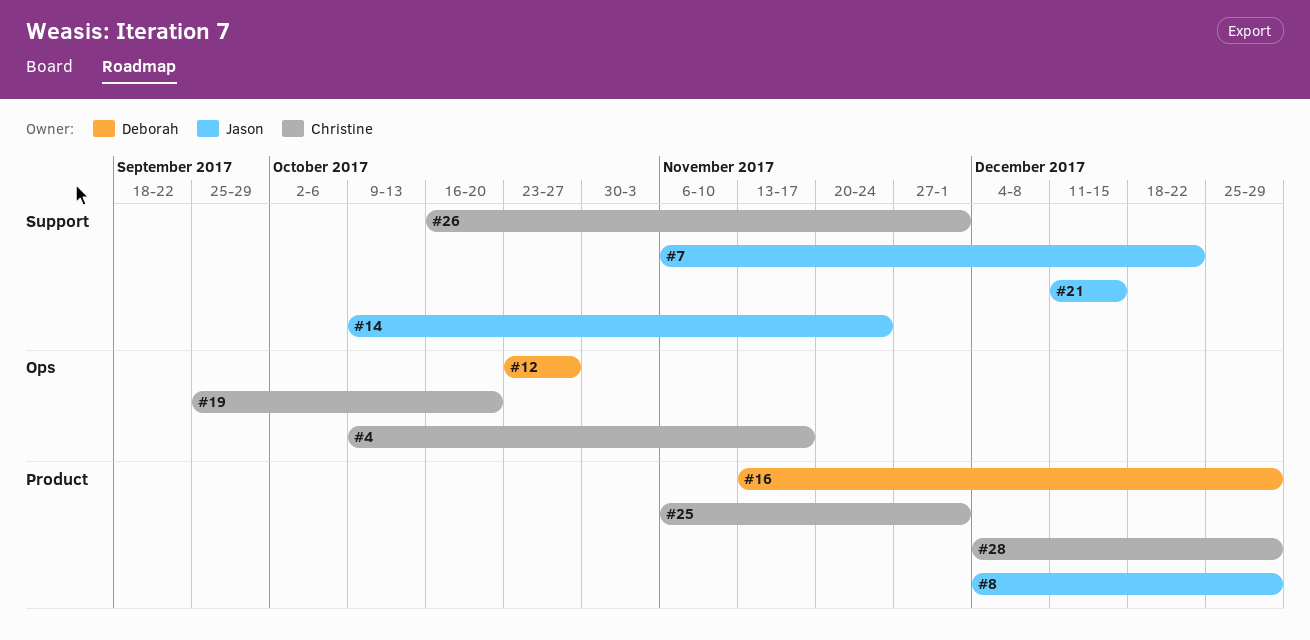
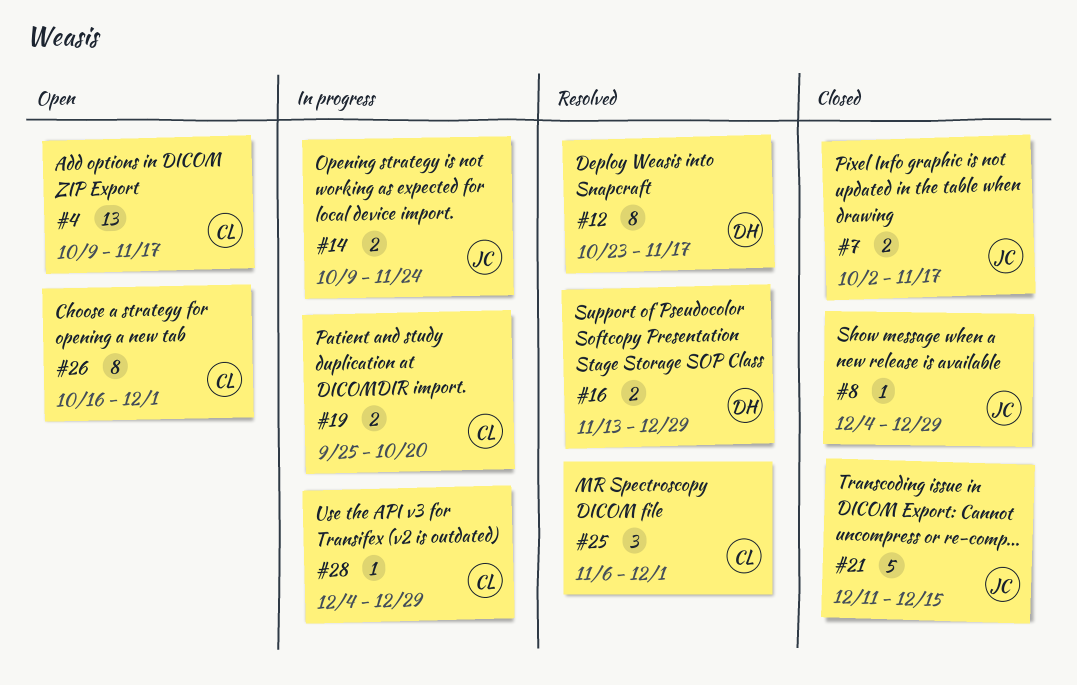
#7, start: Nov 6 -> Oct 2
#7, due: Dec 22 -> Nov 17
#12, due: Oct 27 -> Nov 17

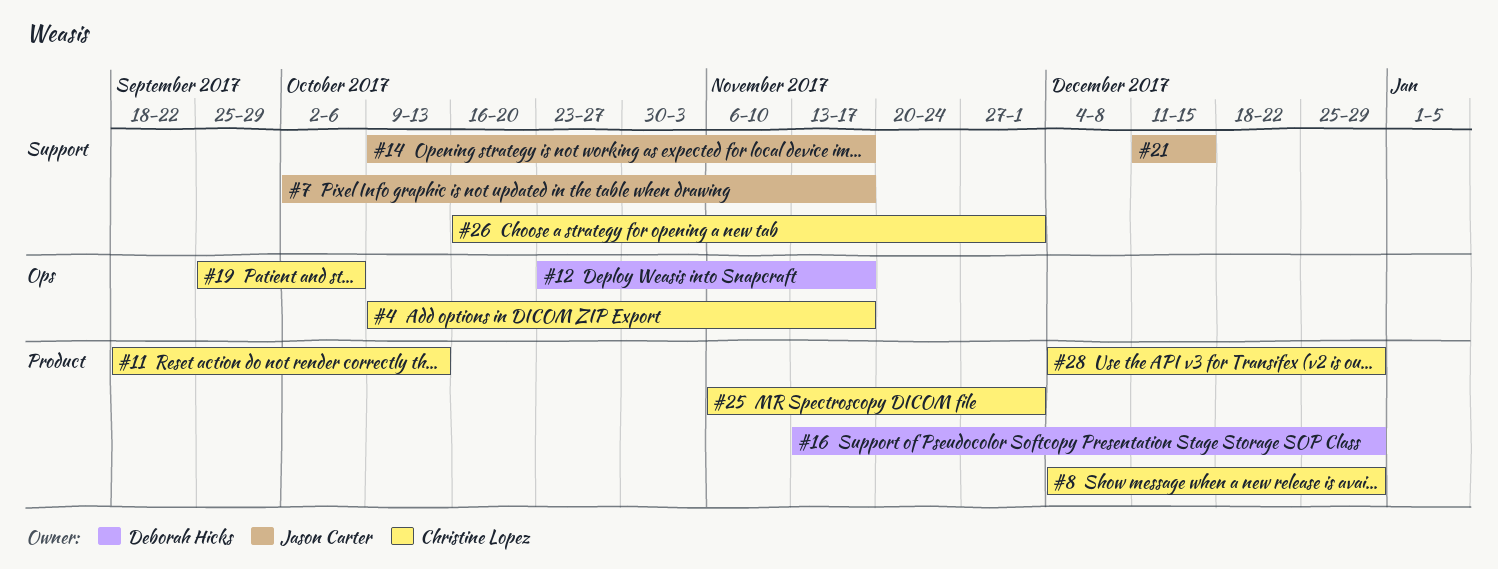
#8, owner: Jason Carter -> Christine Lopez
#11: none -> present
#14, due: Nov 24 -> Nov 17
#19, due: Oct 20 -> Oct 6

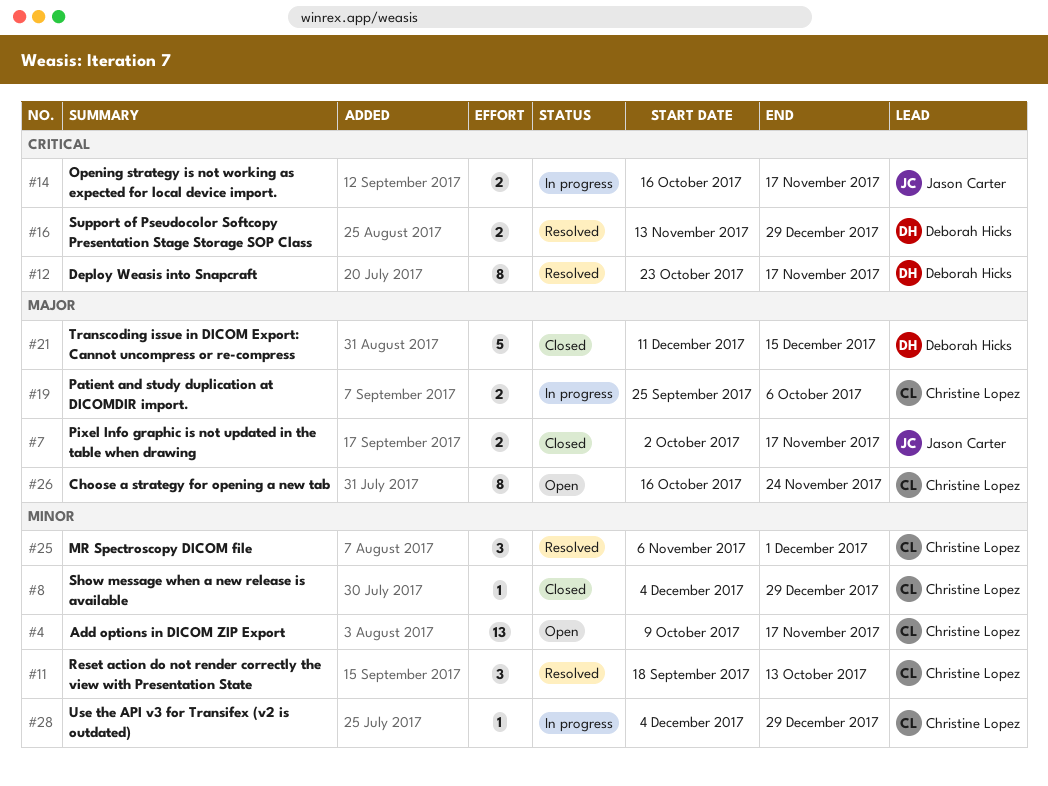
#14, start: Oct 9 -> Oct 16
#21, owner: Jason Carter -> Deborah Hicks
#26, due: Dec 1 -> Nov 24

